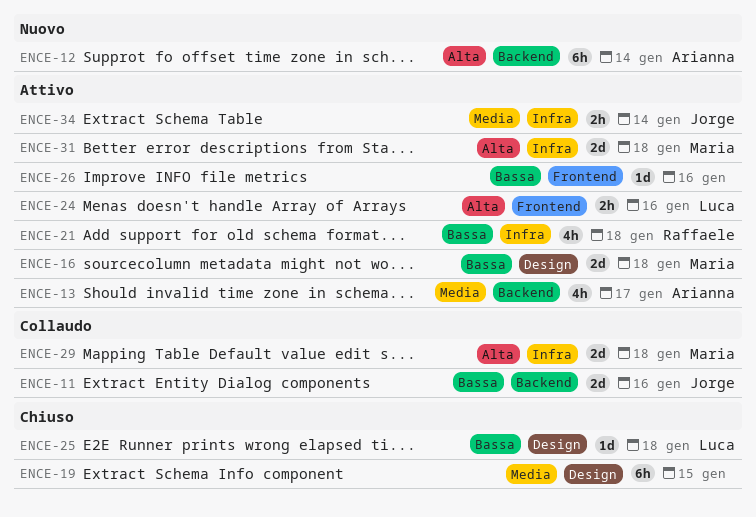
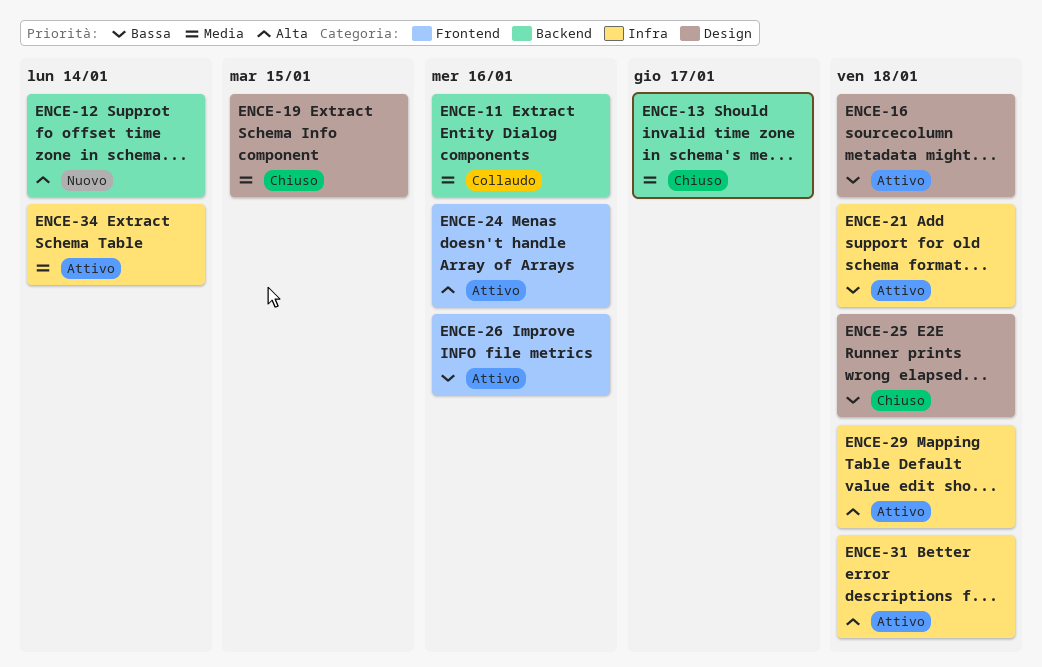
ENCE-11, priority: Bassa -> Media
ENCE-13, status: Attivo -> Chiuso
ENCE-29, status: Collaudo -> Attivo

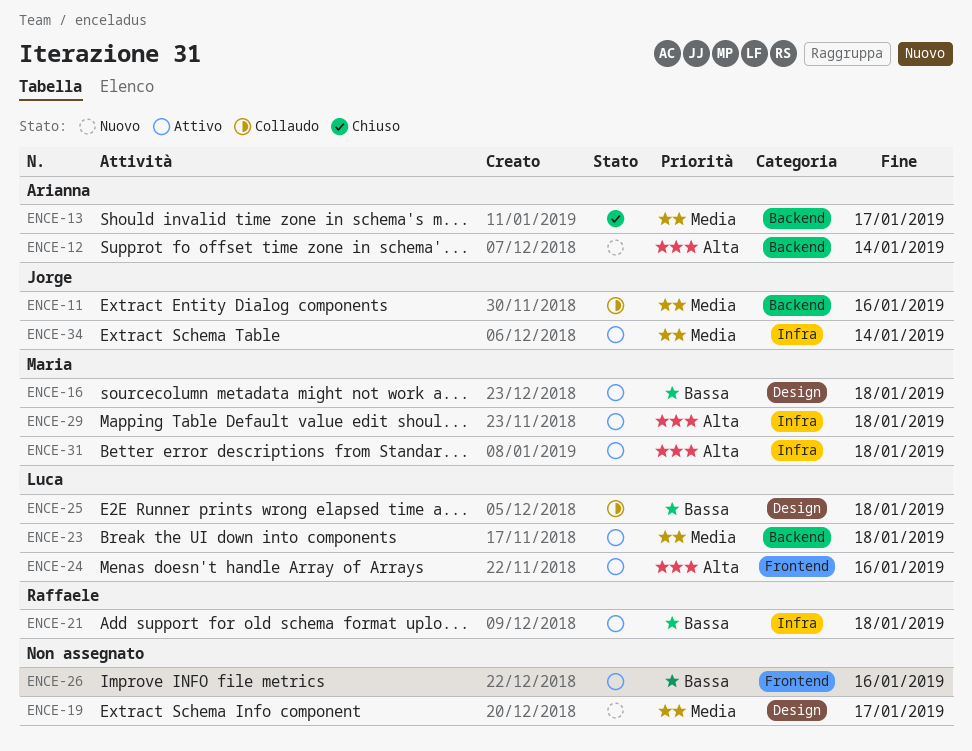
ENCE-19, status: Chiuso -> Nuovo
ENCE-19, due: Jan 15 -> Jan 17
ENCE-23: none -> present
ENCE-25, status: Chiuso -> Collaudo

